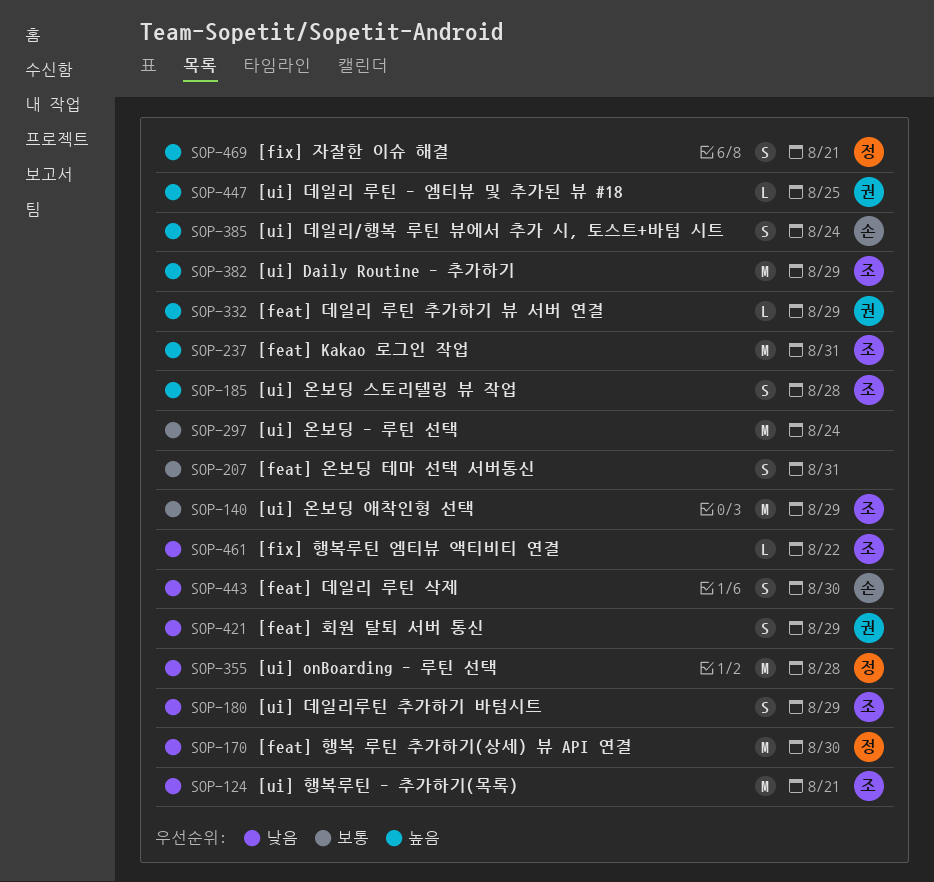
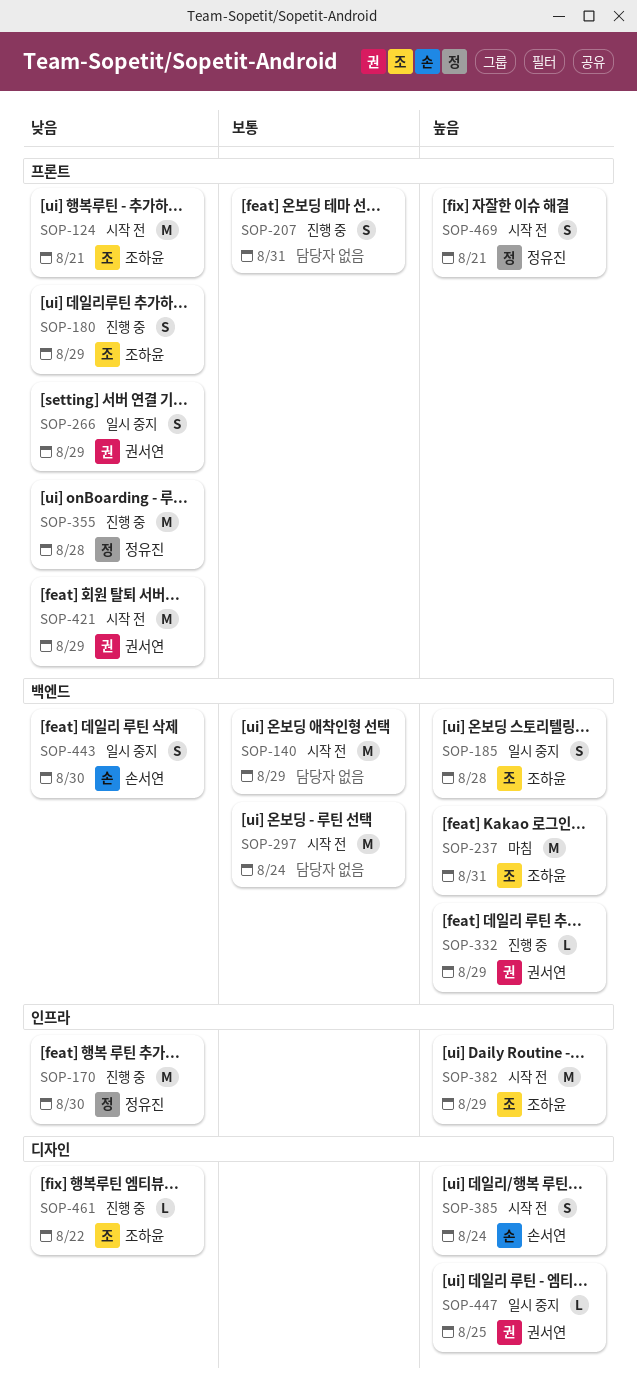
SOP-140, owner: 조하윤 -> none
SOP-266: none -> present
SOP-421, estimate: S -> M

